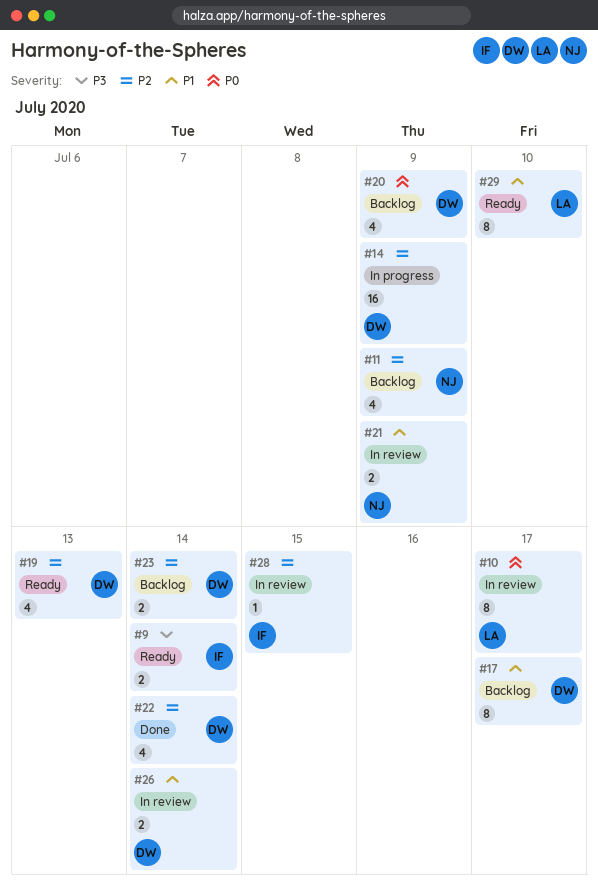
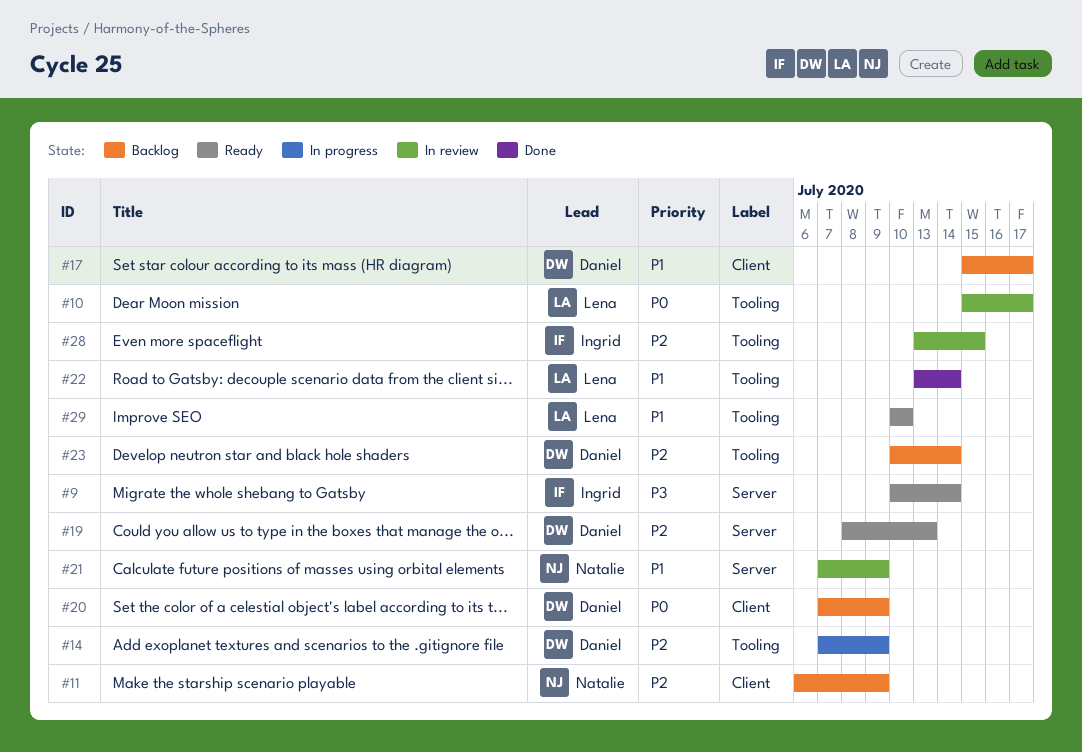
#22, owner: Daniel -> Lena
#22, priority: P2 -> P1
#26: present -> none

